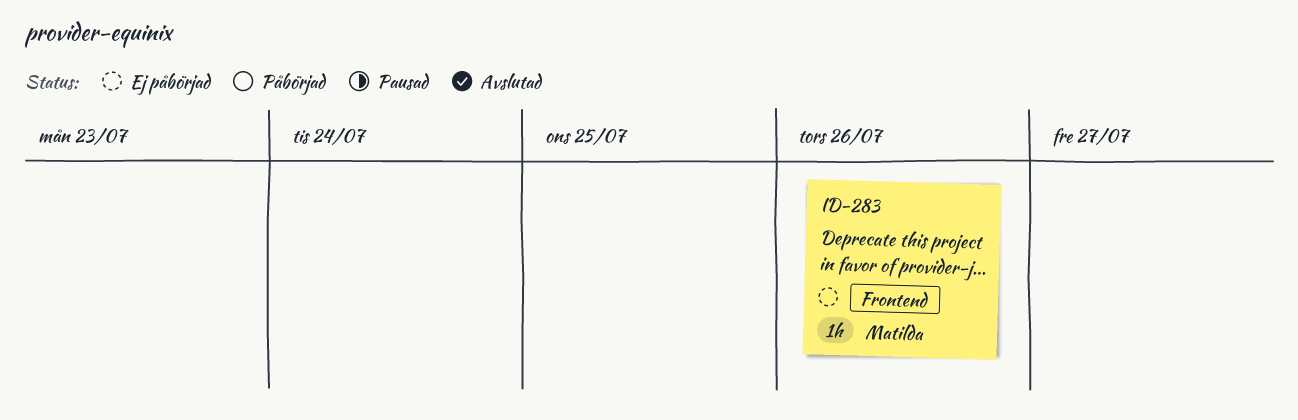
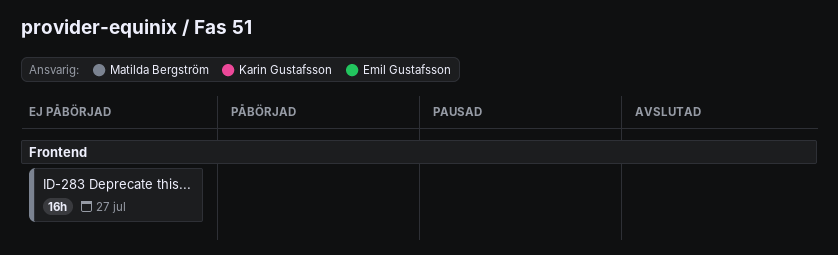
ID-283, estimate: 1h -> 16h
ID-283, due: Jul 26 -> Jul 27

